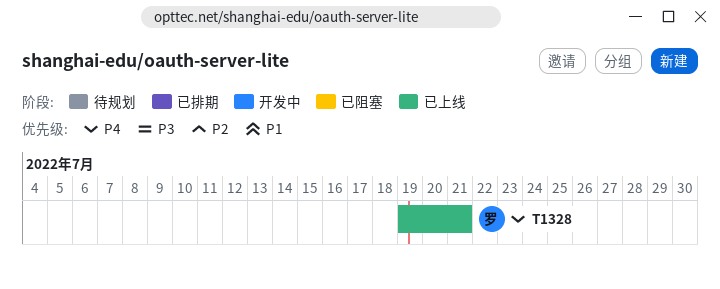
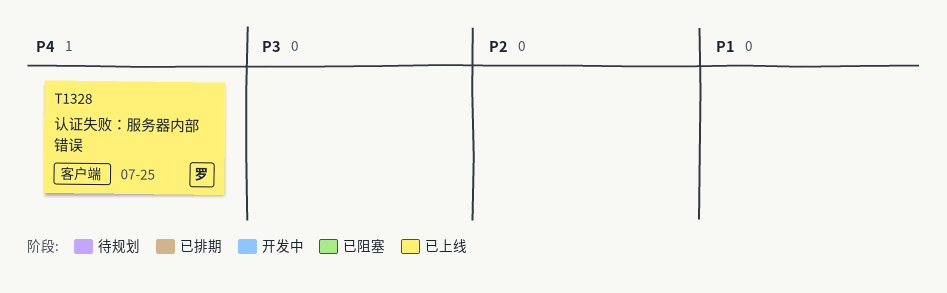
T1328, due: Jul 21 -> Jul 25

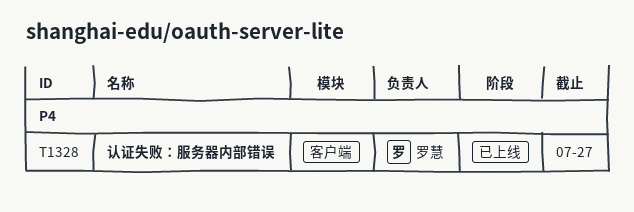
T1328, due: Jul 25 -> Jul 27

